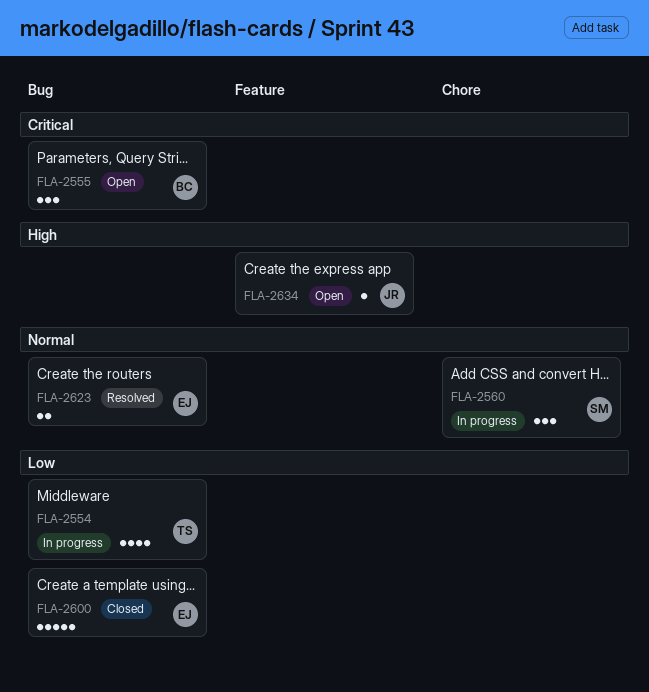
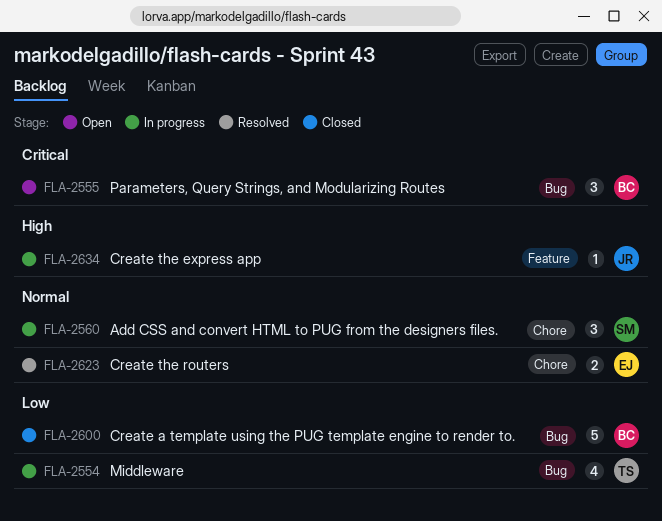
FLA-2600, owner: EJ -> BC
FLA-2623, label: Bug -> Chore
FLA-2634, status: Open -> In progress

